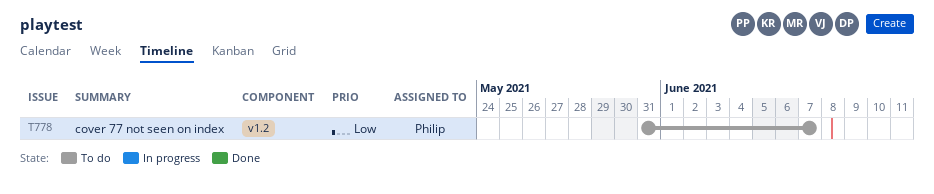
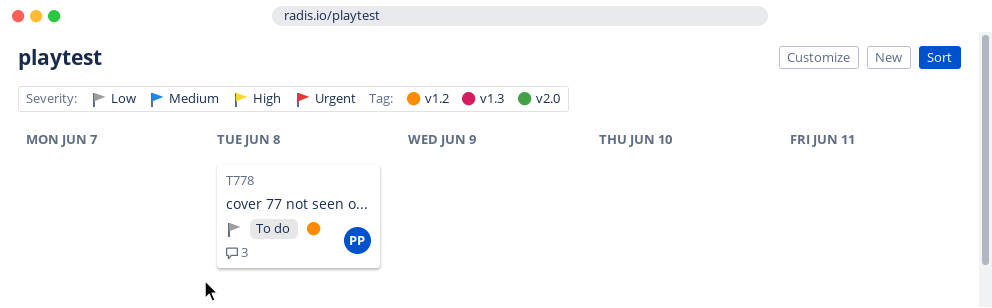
T778, due: Jun 7 -> Jun 8

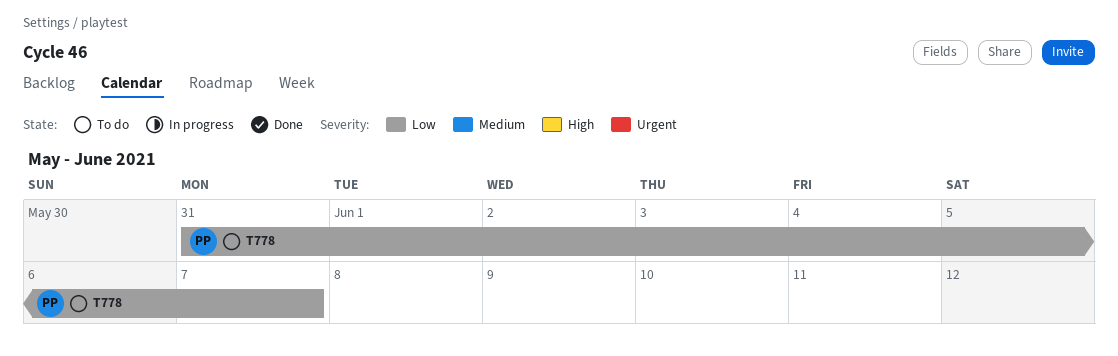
T778, due: Jun 8 -> Jun 7

